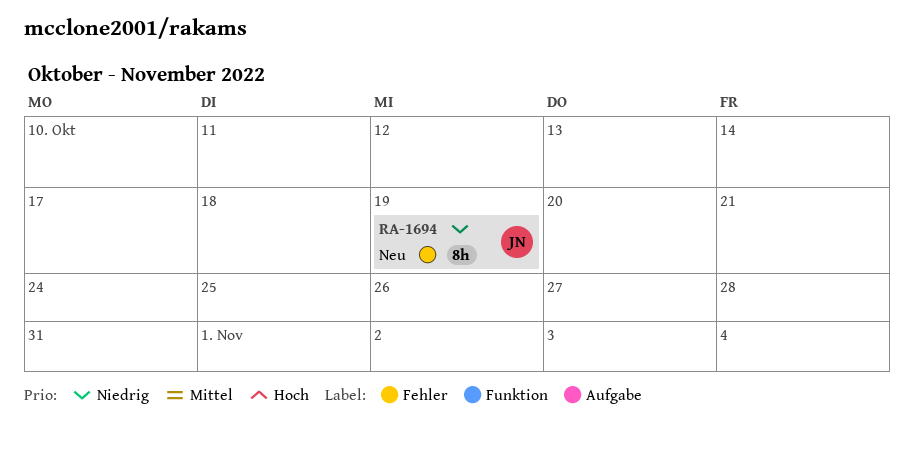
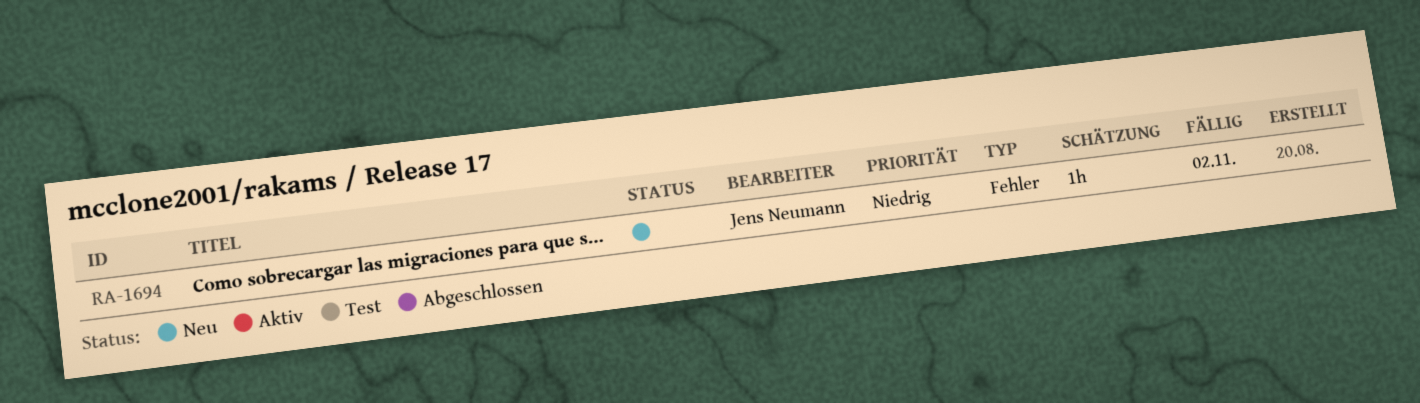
RA-1694, estimate: 8h -> 1h
RA-1694, due: Oct 19 -> Nov 2

